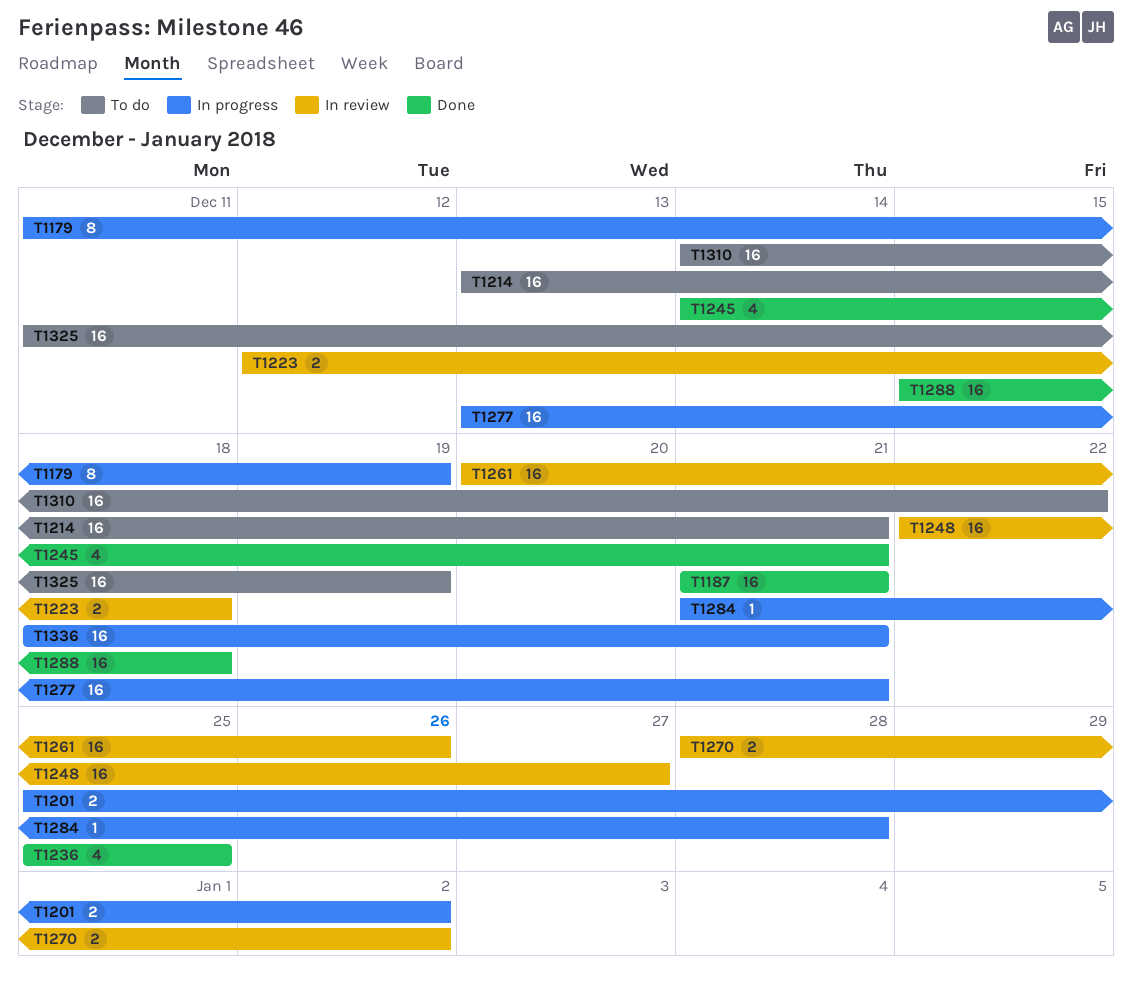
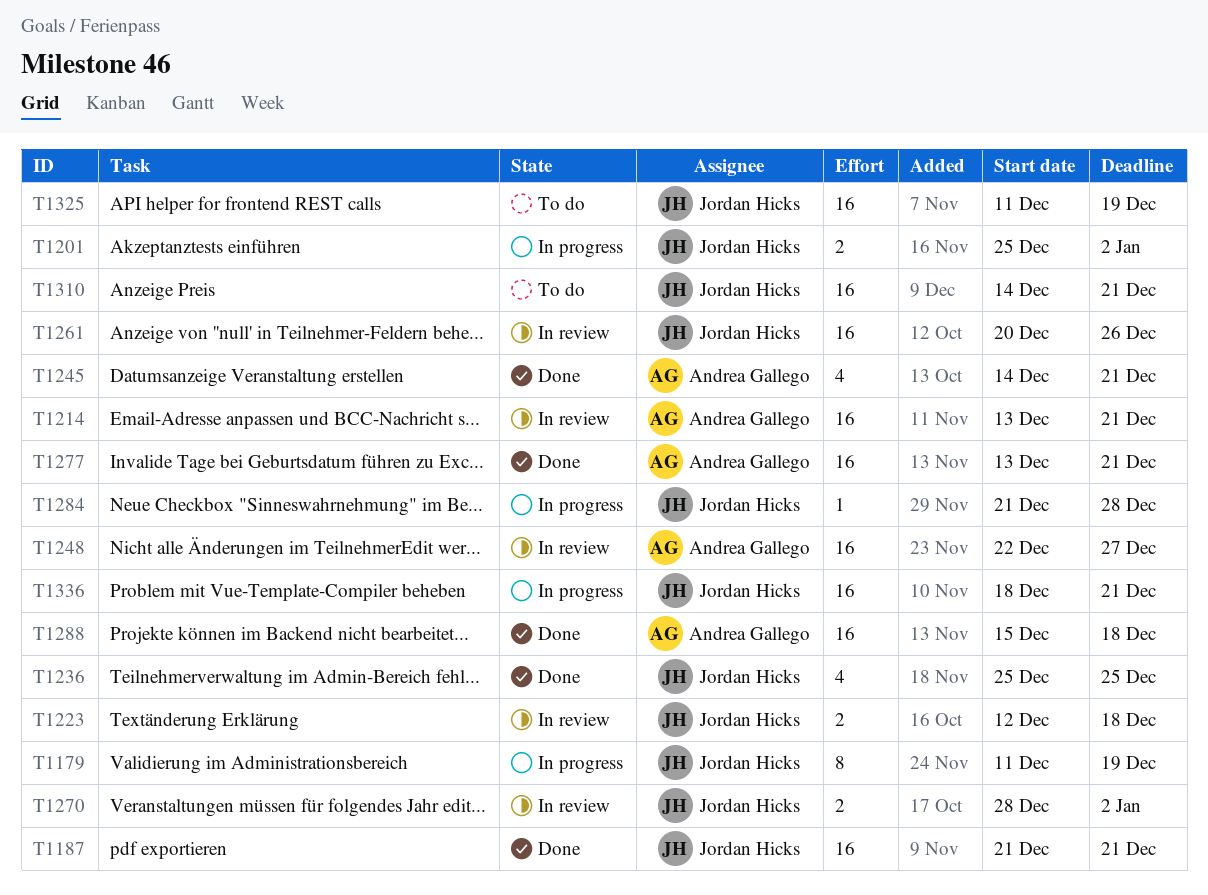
T1214, status: To do -> In review
T1277, status: In progress -> Done
T1310, due: Dec 22 -> Dec 21

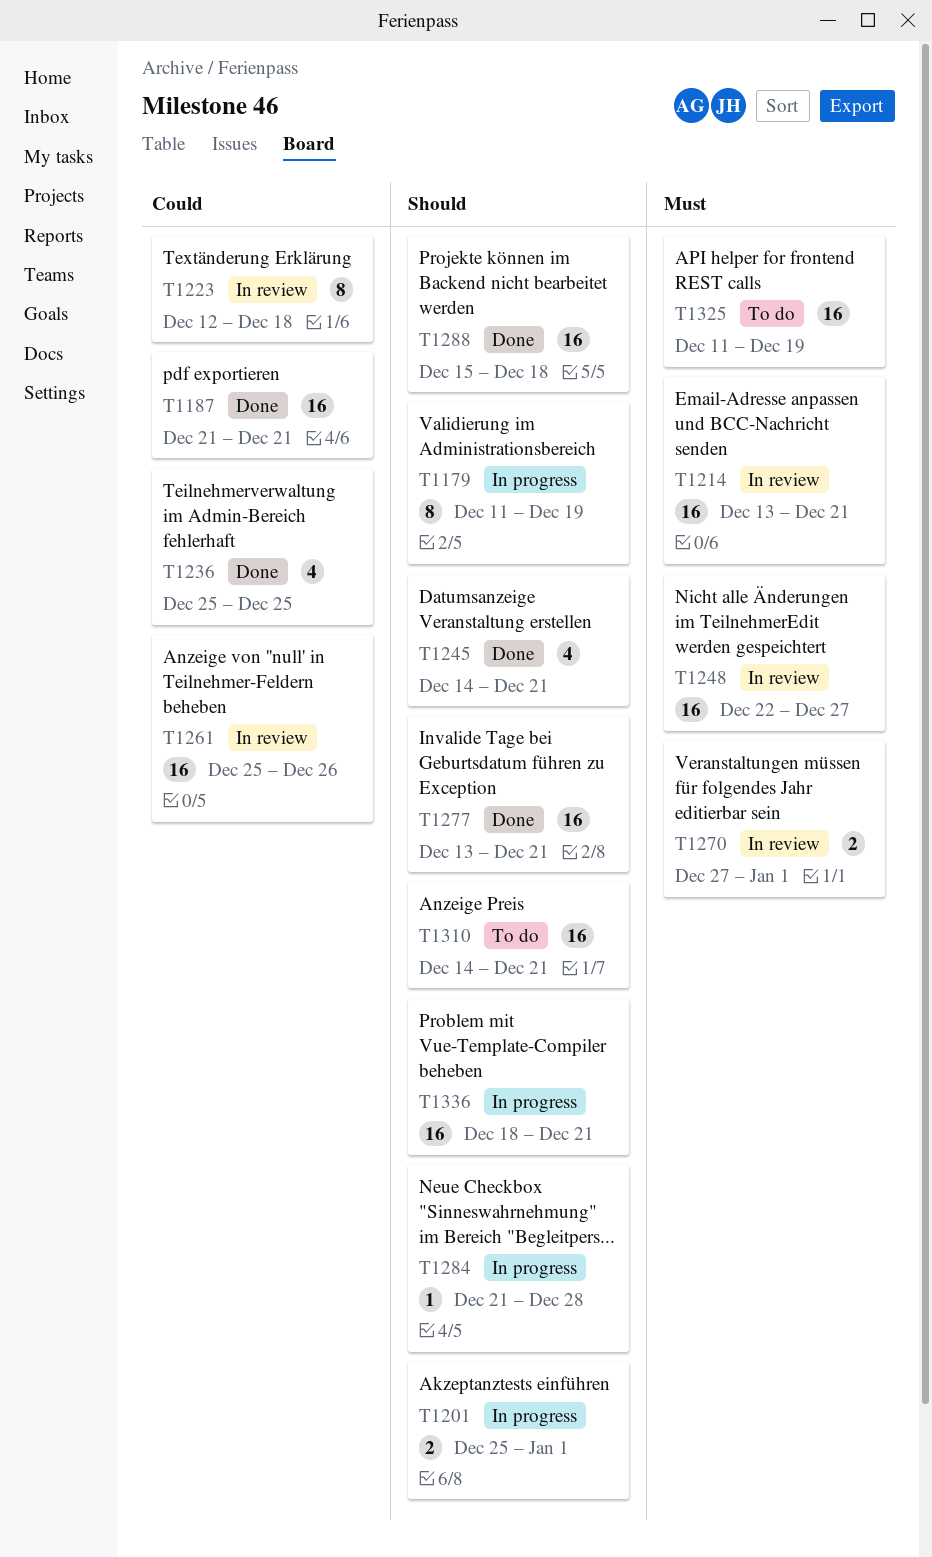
T1201, due: Jan 2 -> Jan 1
T1223, estimate: 2 -> 8
T1261, start: Dec 20 -> Dec 25
T1270, start: Dec 28 -> Dec 27
T1270, due: Jan 2 -> Jan 1

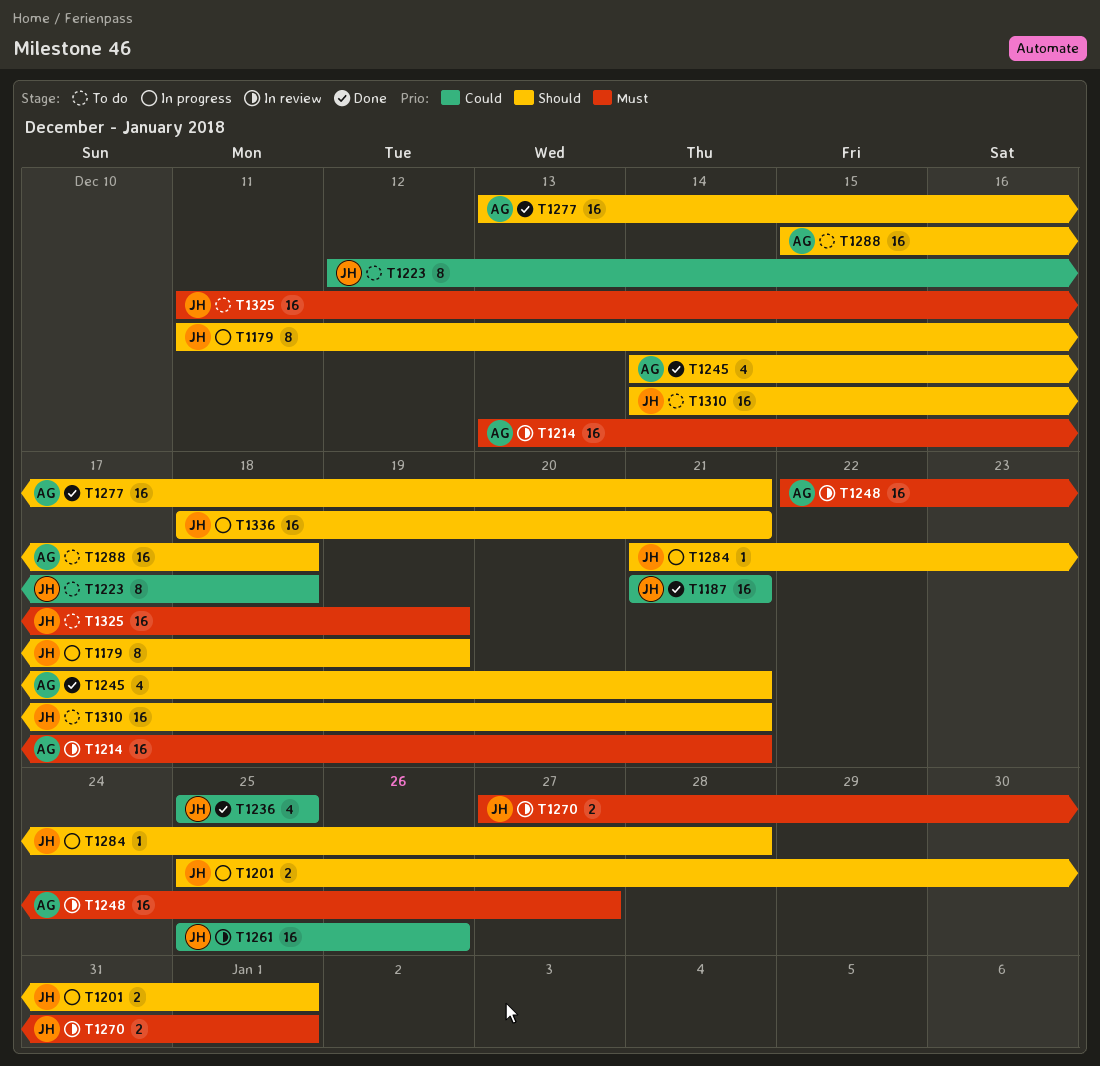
T1223, status: In review -> To do
T1288, status: Done -> To do

